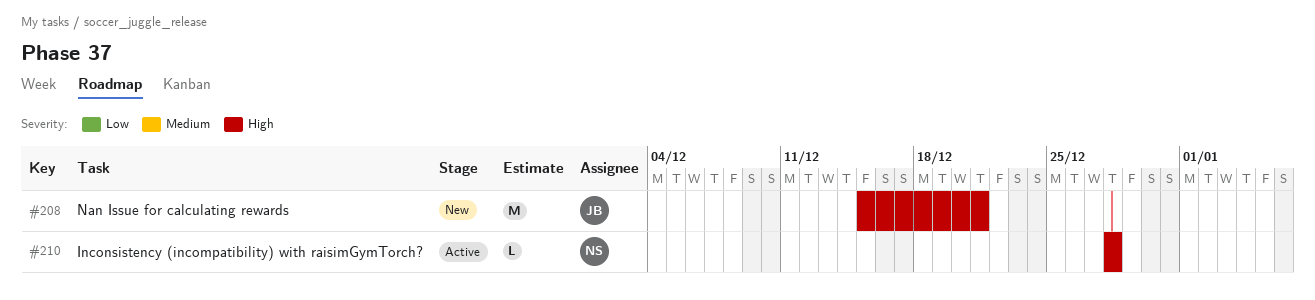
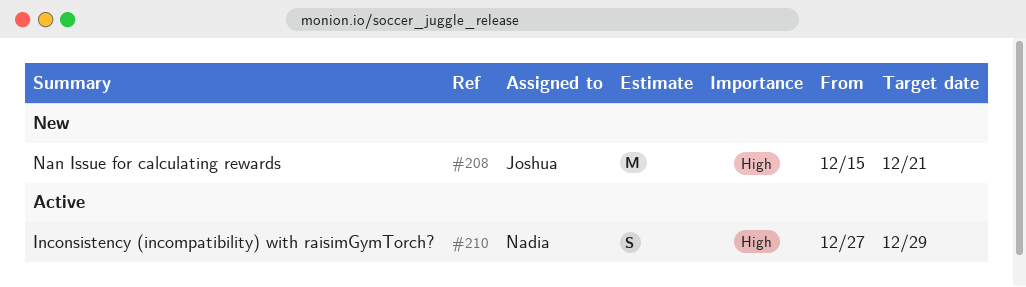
#210, estimate: L -> S
#210, start: Dec 28 -> Dec 27
#210, due: Dec 28 -> Dec 29

